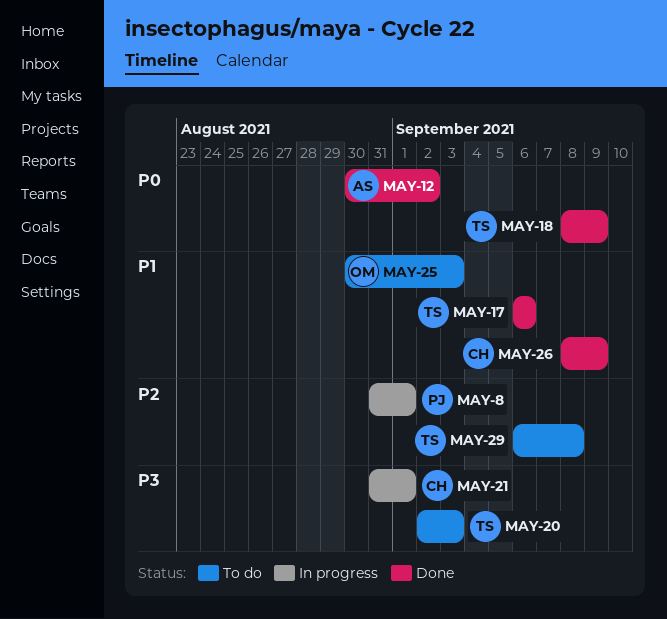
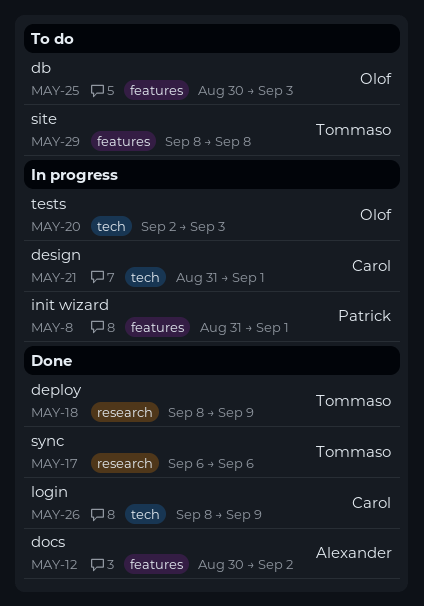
MAY-20, status: To do -> In progress
MAY-20, owner: Tommaso -> Olof
MAY-29, start: Sep 6 -> Sep 8

